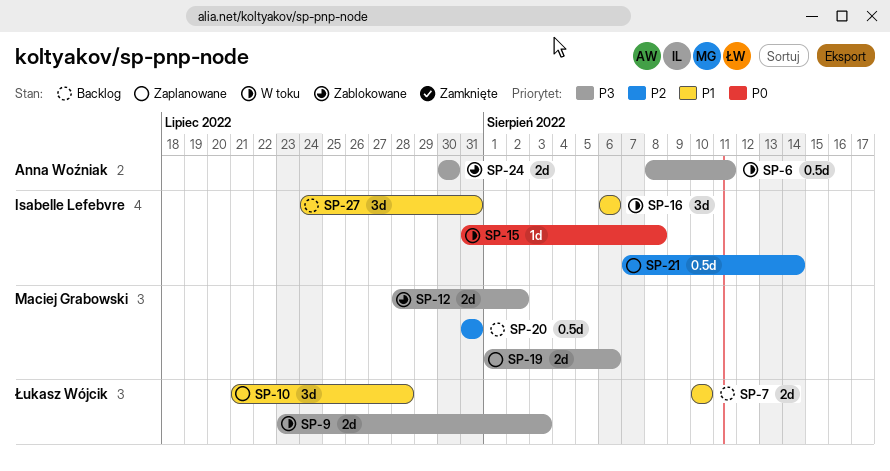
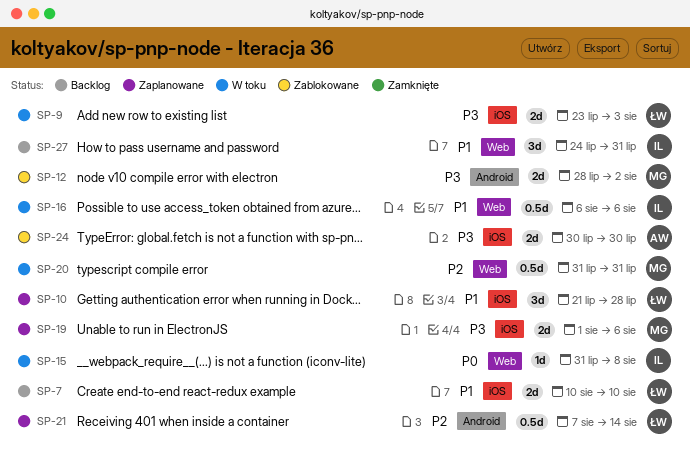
SP-6: present -> none
SP-16, estimate: 3d -> 0.5d
SP-20, status: Backlog -> W toku
SP-21, owner: Isabelle Lefebvre -> Łukasz Wójcik

